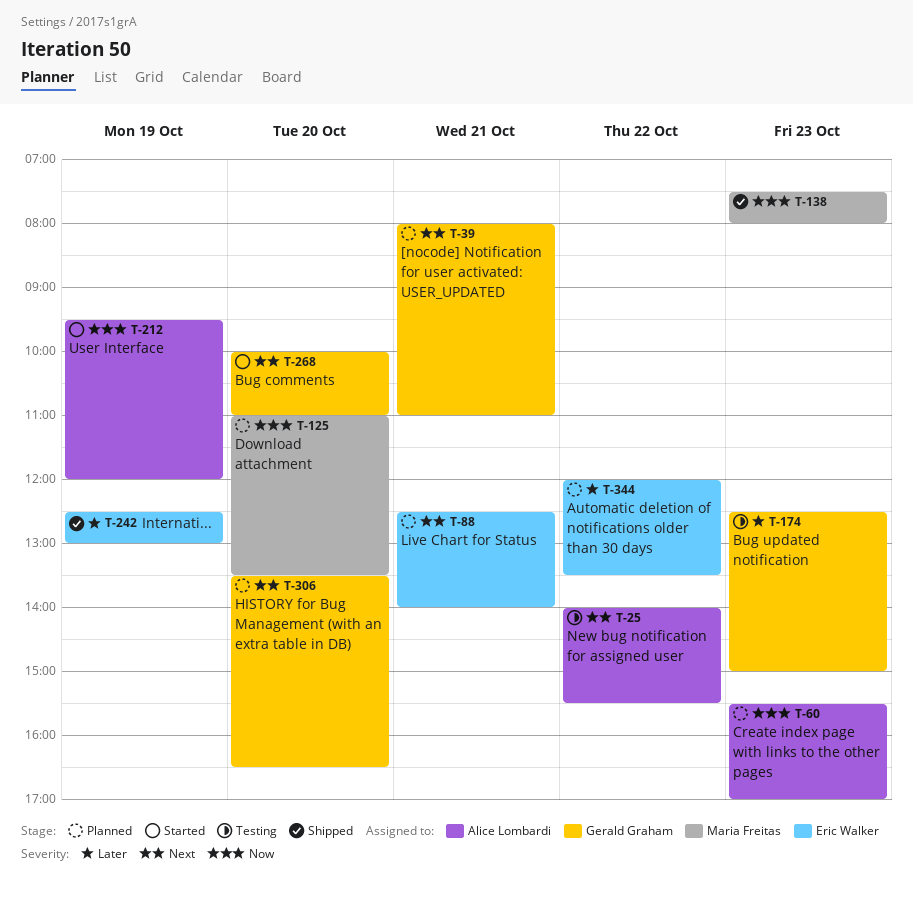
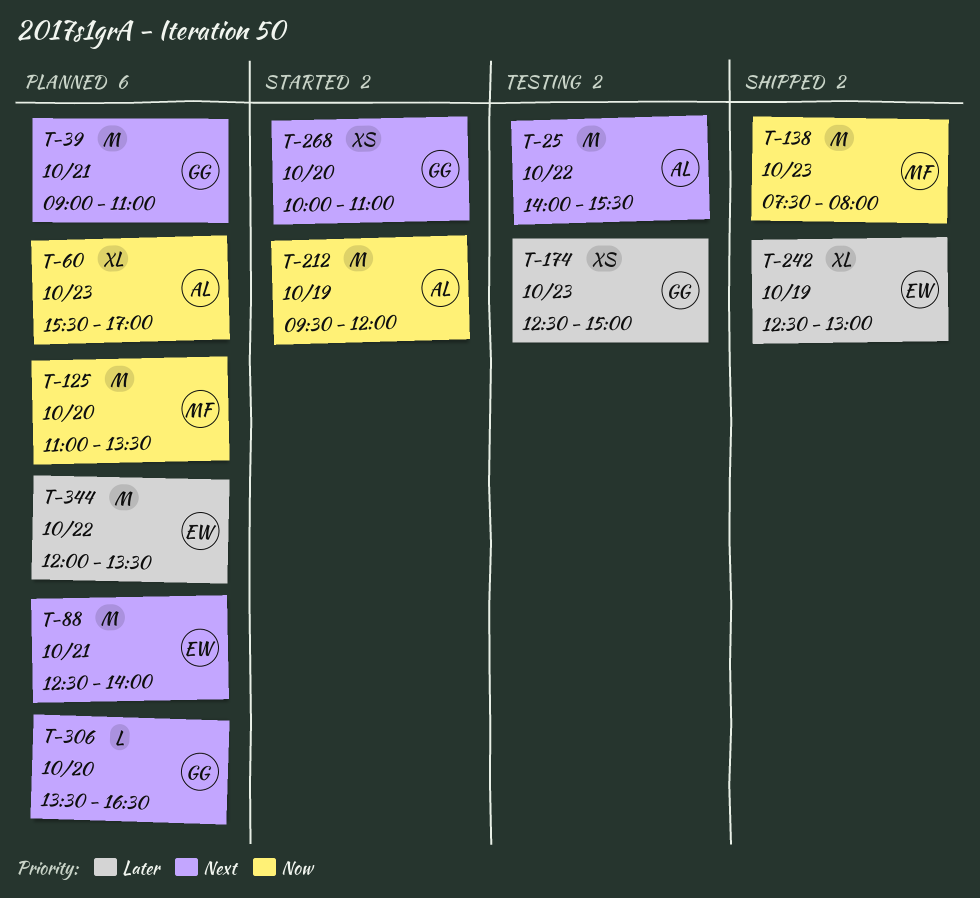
T-39, begins: 08:00 -> 09:00

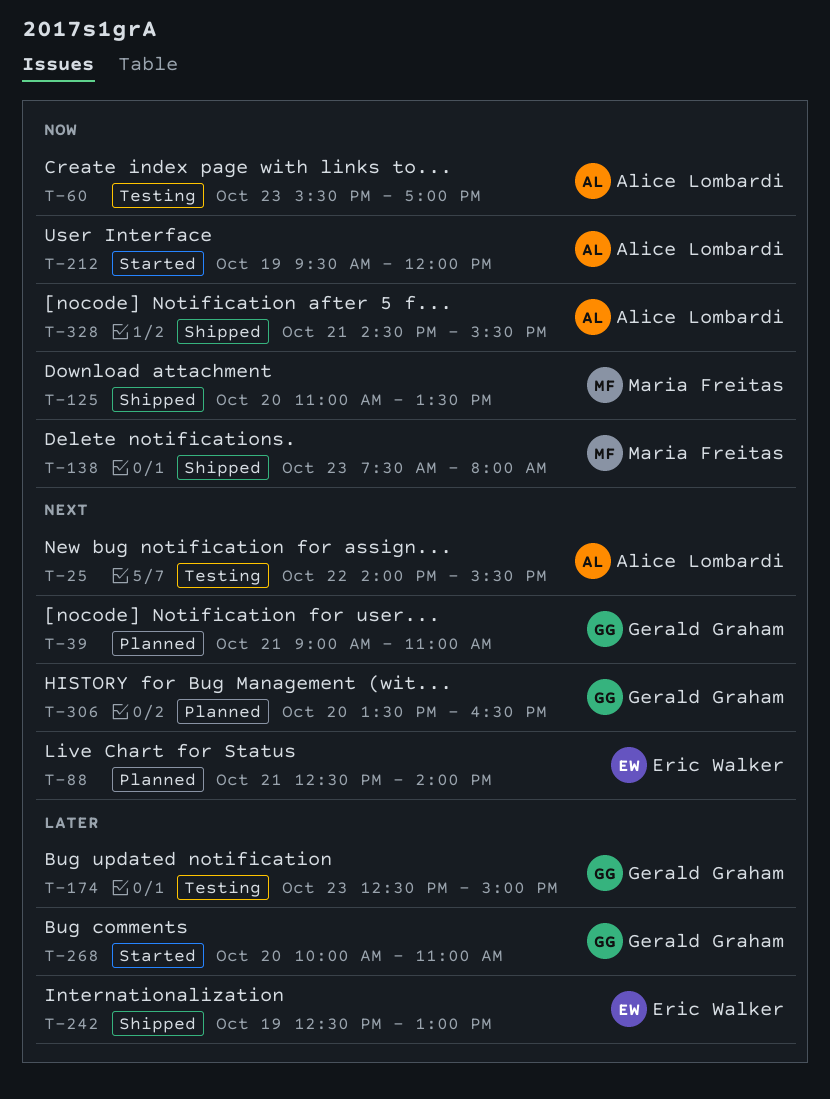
T-60, status: Planned -> Testing
T-125, status: Planned -> Shipped
T-268, priority: Next -> Later
T-328: none -> present
T-344: present -> none

